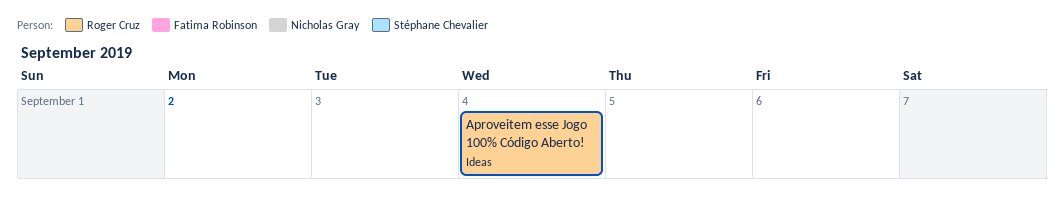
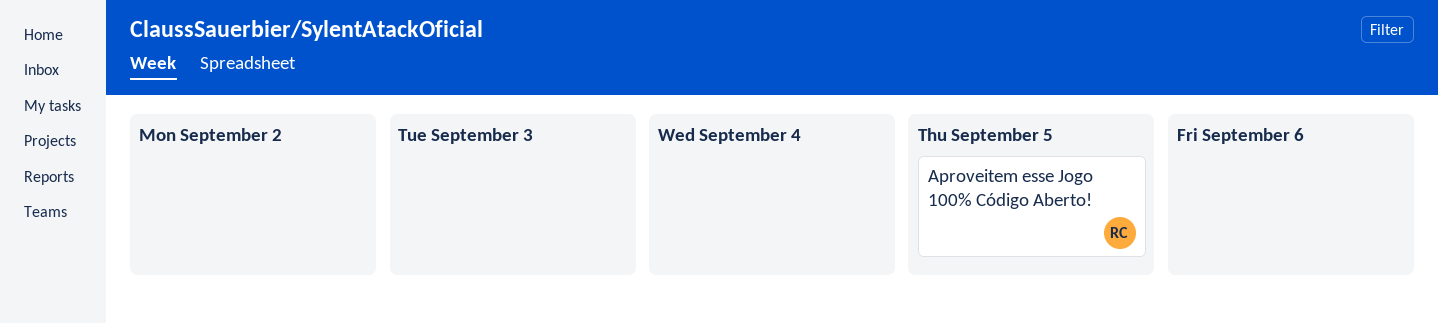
Aproveitem esse Jogo 100% Código Aberto!, due: Sep 4 -> Sep 5

